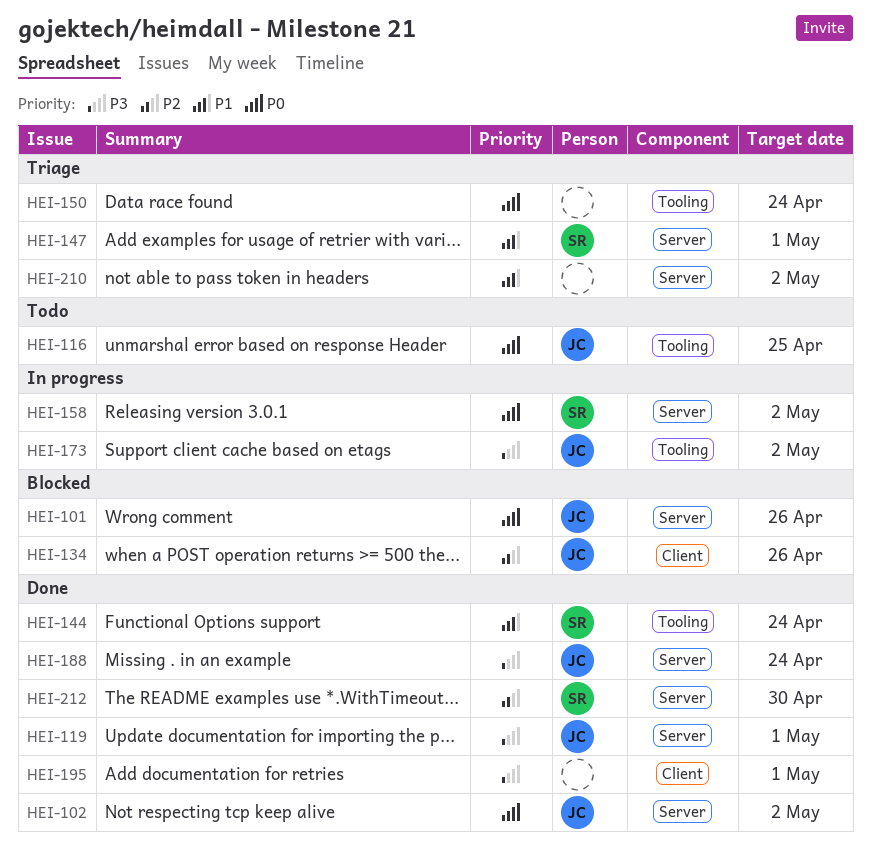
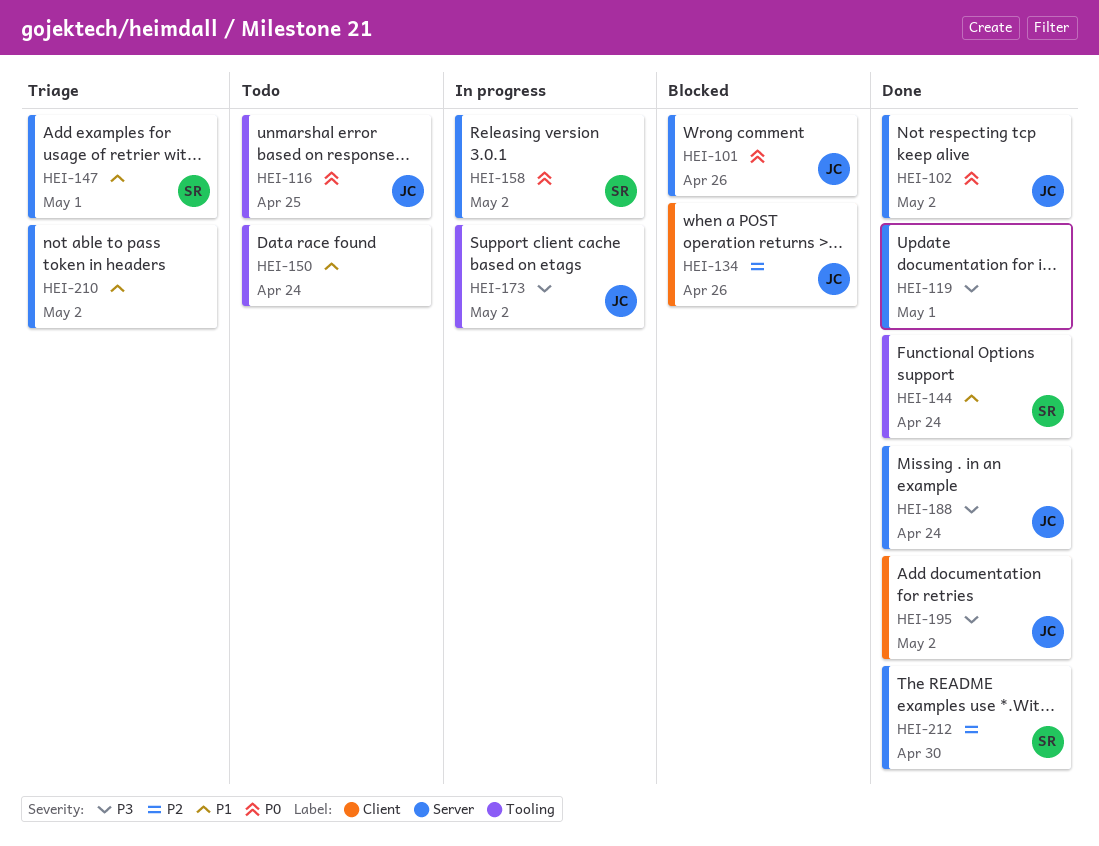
HEI-119, owner: JC -> none
HEI-150, status: Triage -> Todo
HEI-150, priority: P0 -> P1
HEI-195, owner: none -> JC
HEI-195, due: May 1 -> May 2

